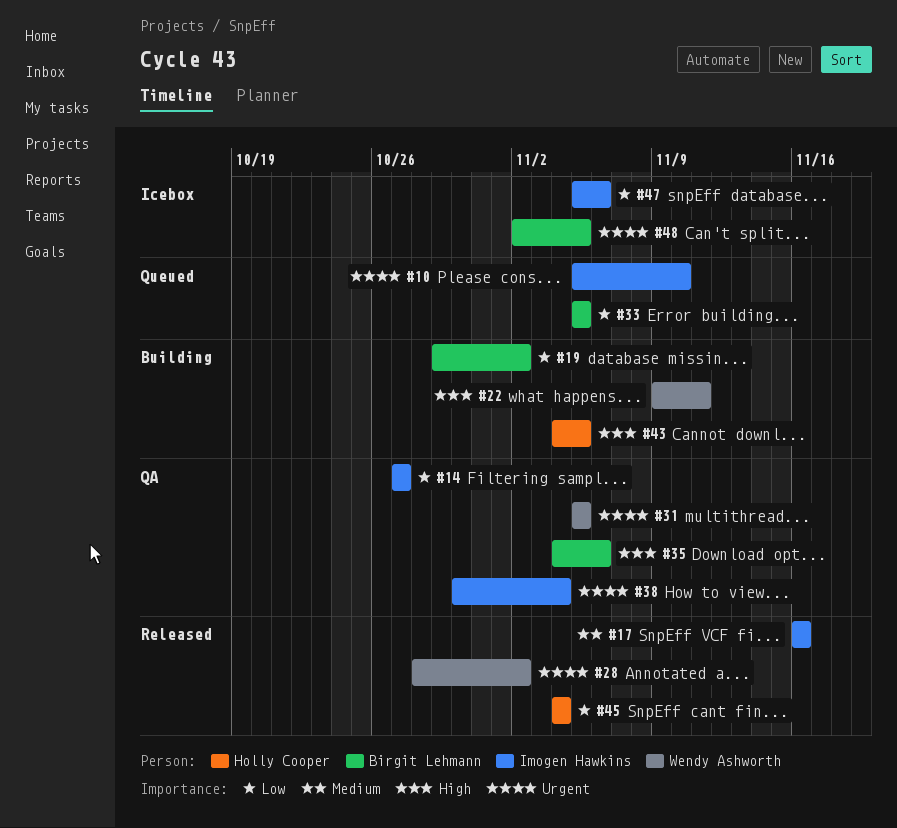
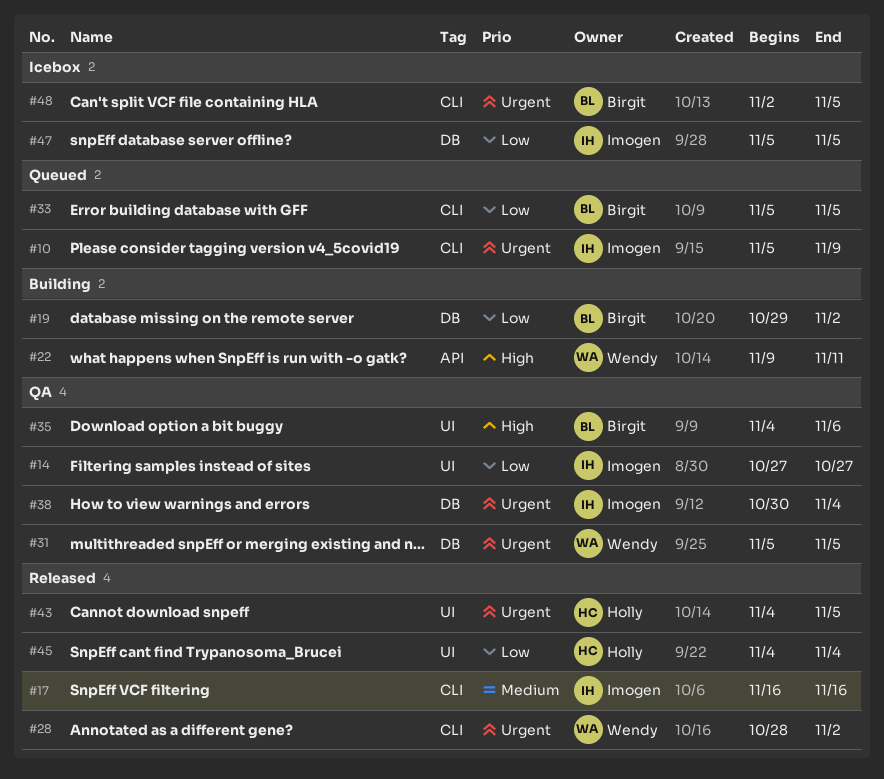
#10, due: Nov 10 -> Nov 9
#43, status: Building -> Released
#43, priority: High -> Urgent
#47, due: Nov 6 -> Nov 5

